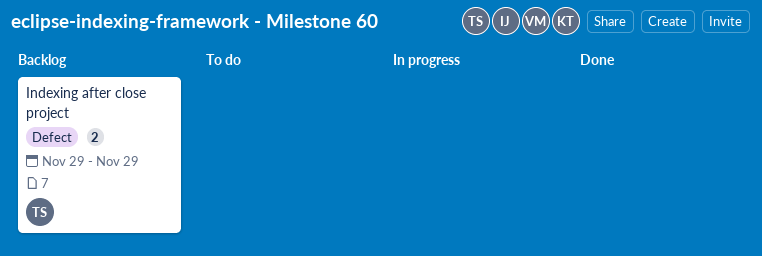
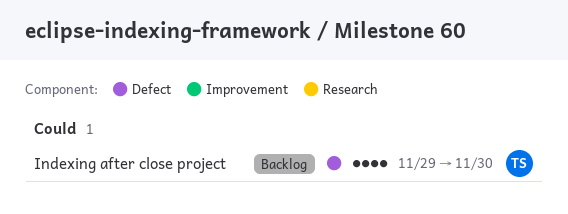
Indexing after close project, estimate: 2 -> 4
Indexing after close project, due: Nov 29 -> Nov 30

